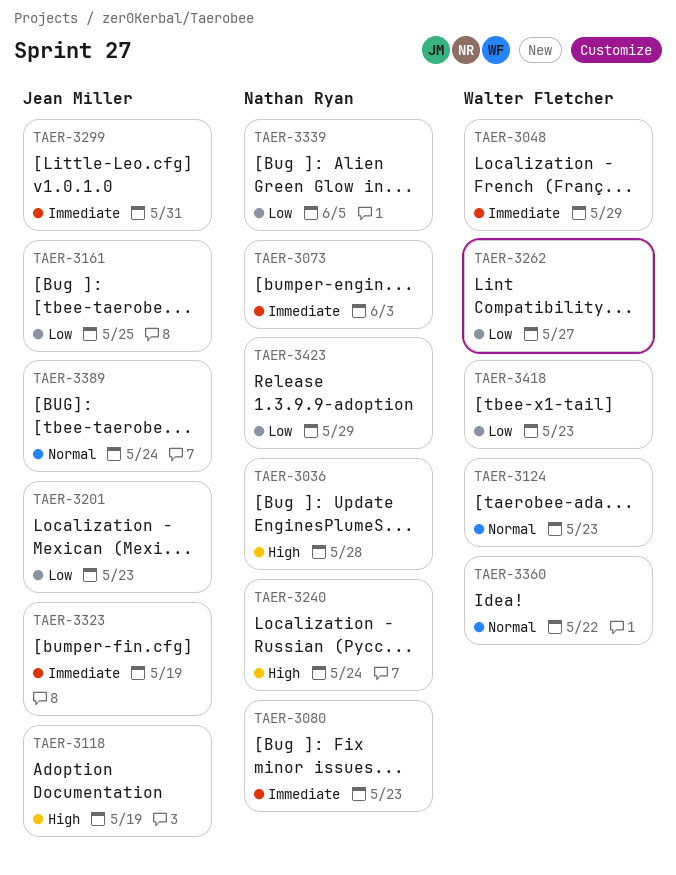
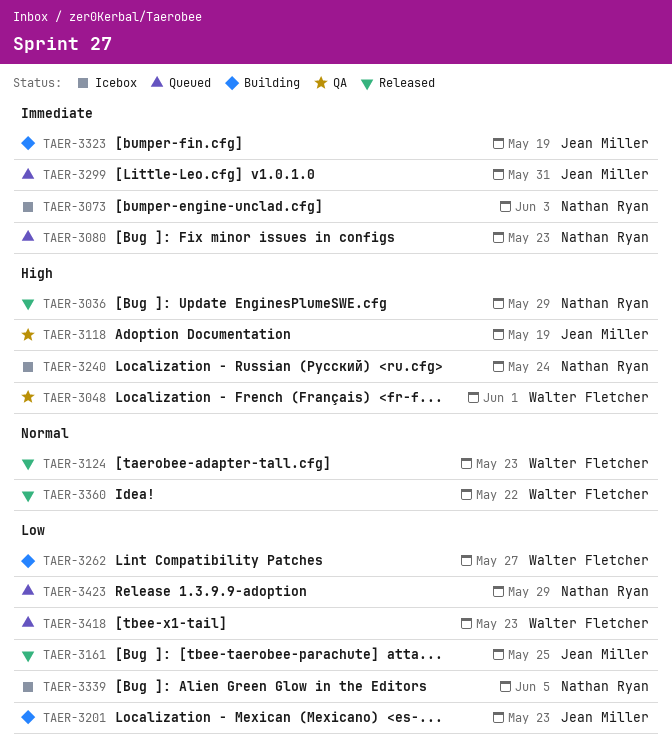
TAER-3036, due: May 28 -> May 29
TAER-3048, priority: Immediate -> High
TAER-3048, due: May 29 -> Jun 1
TAER-3389: present -> none

